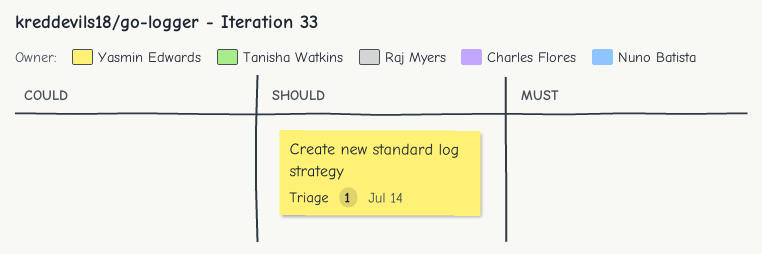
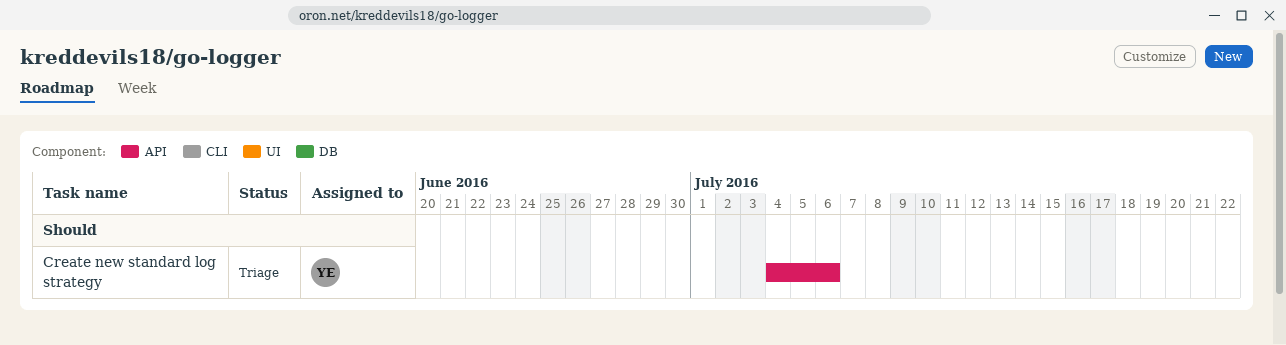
Create new standard log strategy, due: Jul 14 -> Jul 6

